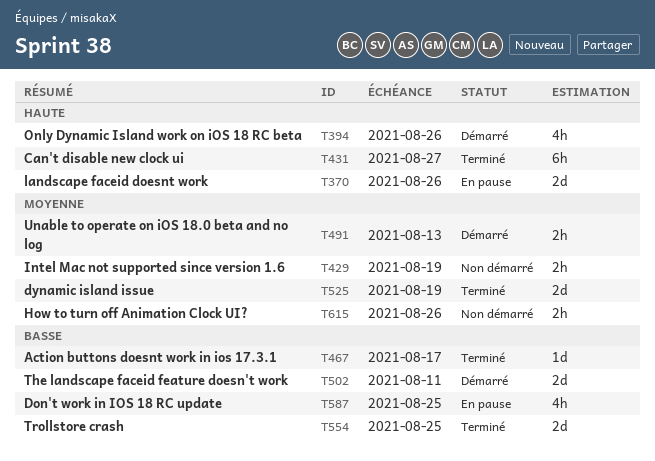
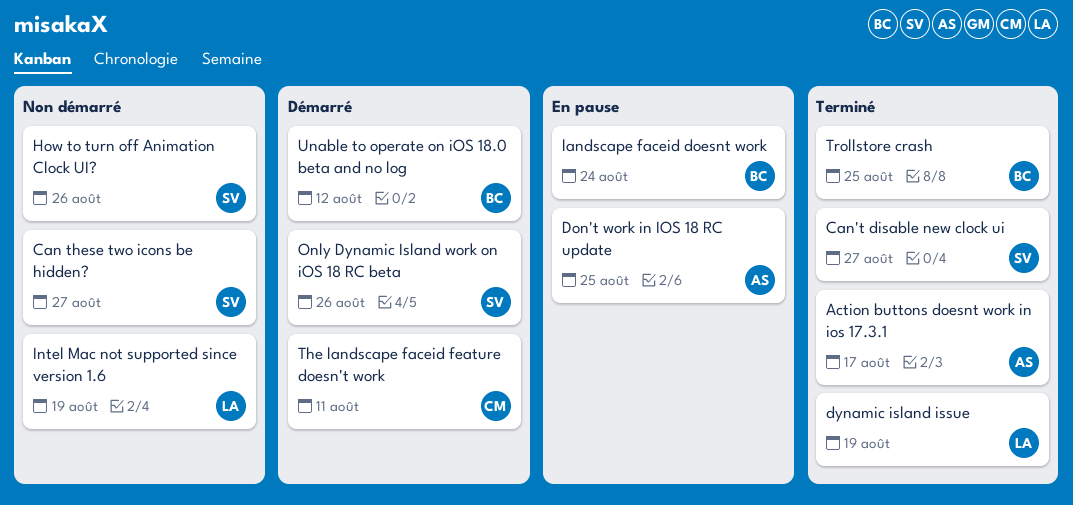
Can these two icons be hidden?: none -> present
landscape faceid doesnt work, due: Aug 26 -> Aug 24
Unable to operate on iOS 18.0 beta and no log, due: Aug 13 -> Aug 12

